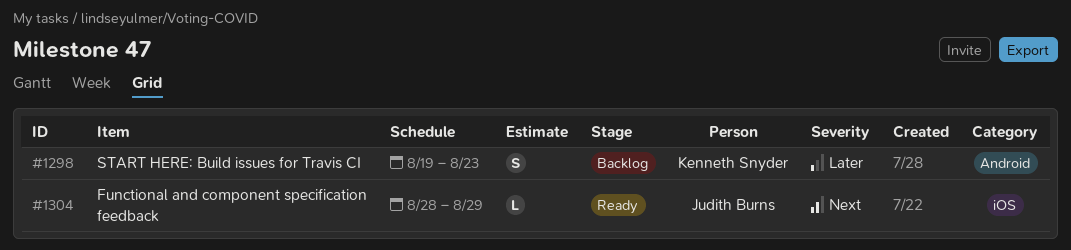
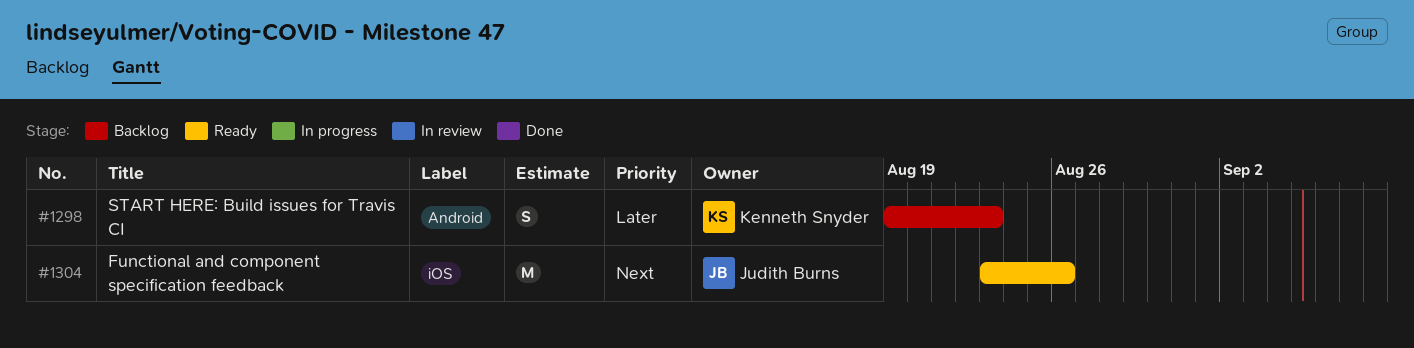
#1304, estimate: L -> M
#1304, start: Aug 28 -> Aug 23
#1304, due: Aug 29 -> Aug 26

